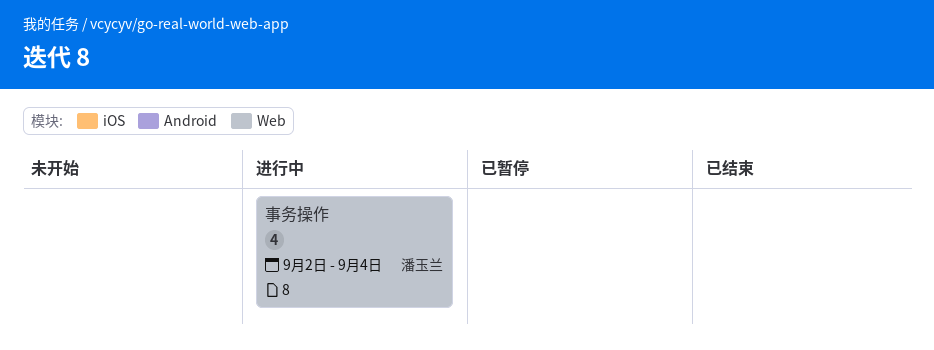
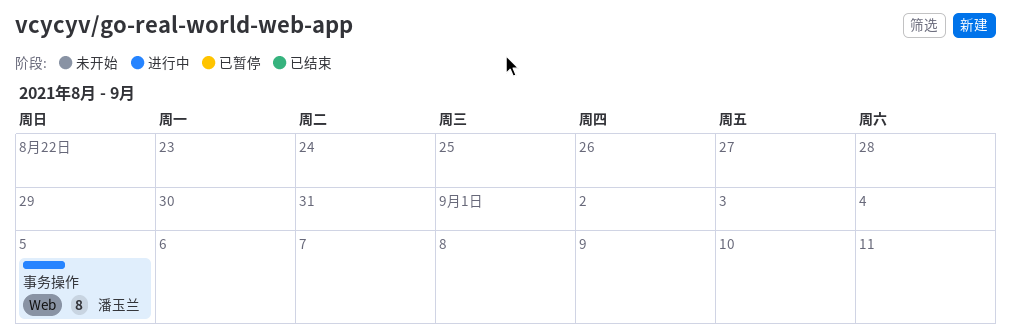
事务操作, estimate: 4 -> 8
事务操作, due: Sep 4 -> Sep 5

